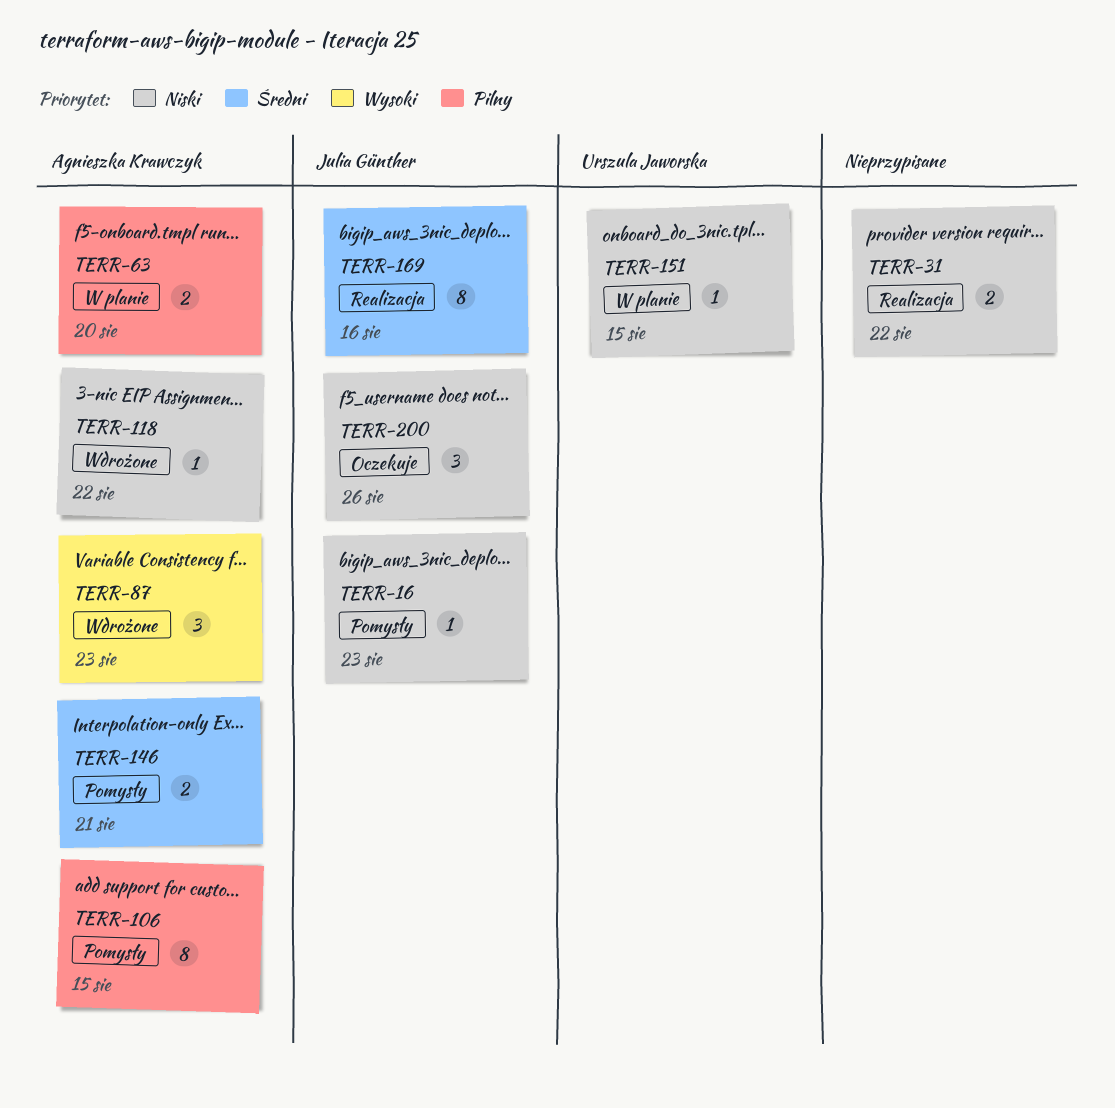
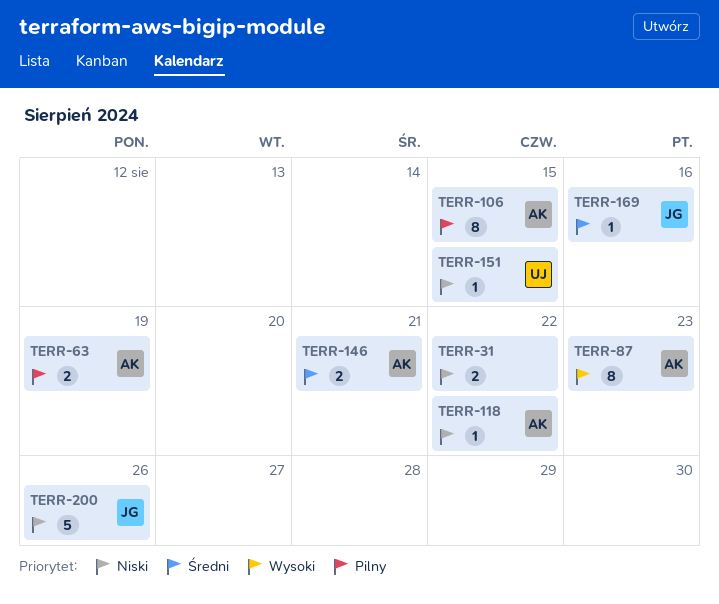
TERR-16: present -> none
TERR-63, due: Aug 20 -> Aug 19
TERR-87, estimate: 3 -> 8
TERR-169, estimate: 8 -> 1
TERR-200, estimate: 3 -> 5

